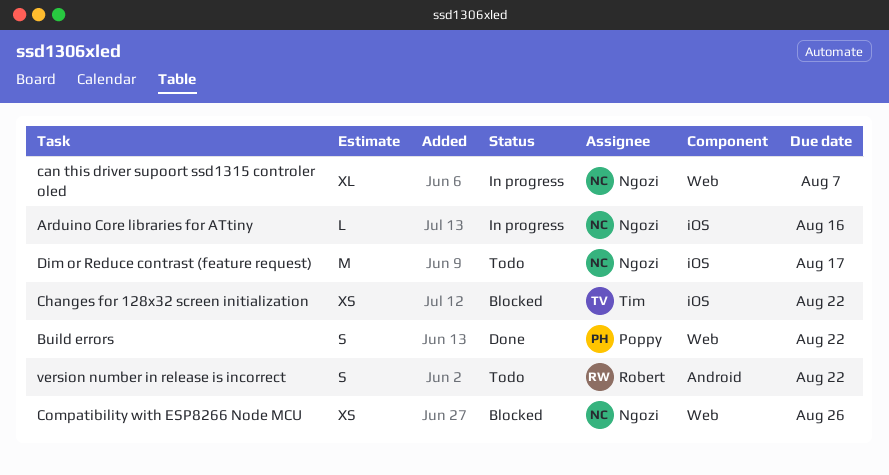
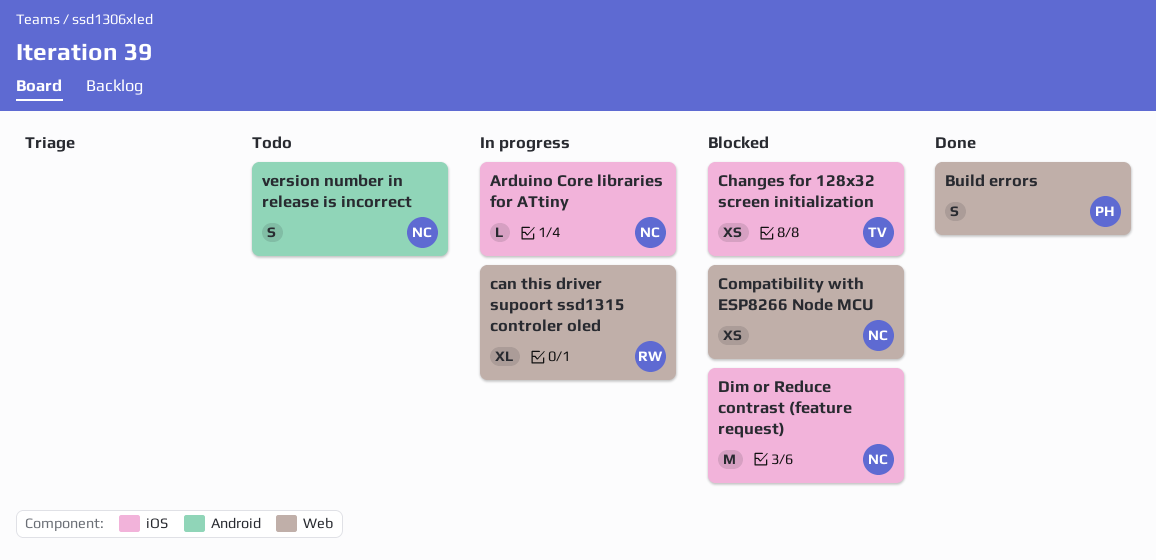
can this driver supoort ssd1315 controler oled, owner: Ngozi -> Robert
Dim or Reduce contrast (feature request), status: Todo -> Blocked
version number in release is incorrect, owner: Robert -> Ngozi

